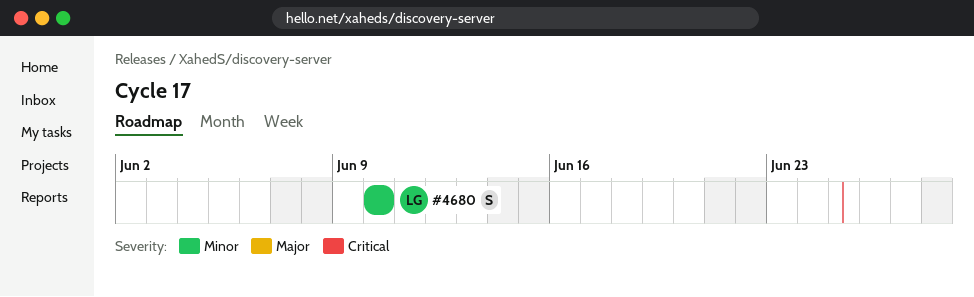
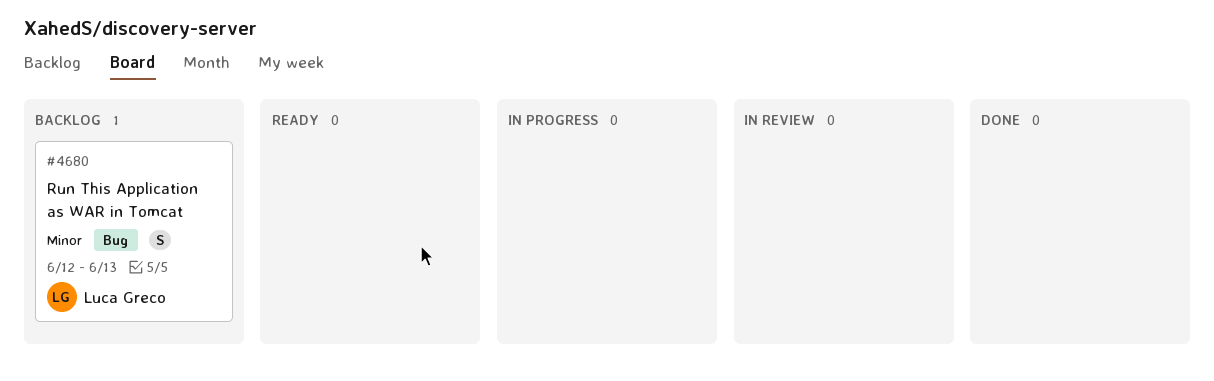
#4680, start: Jun 10 -> Jun 12
#4680, due: Jun 10 -> Jun 13

